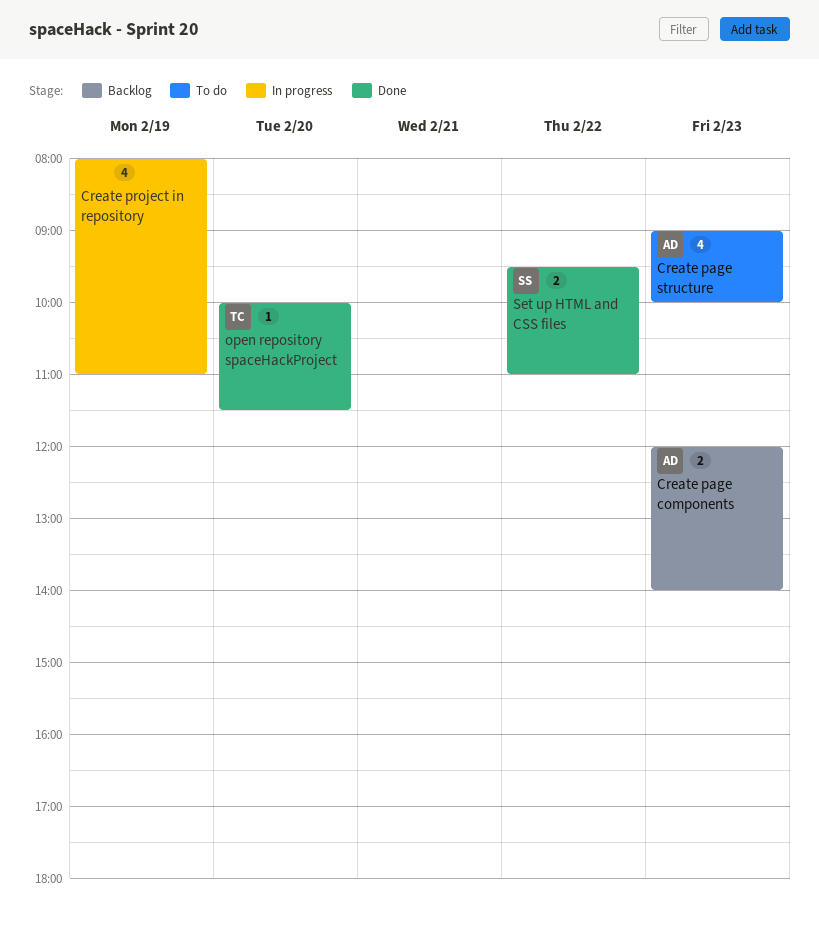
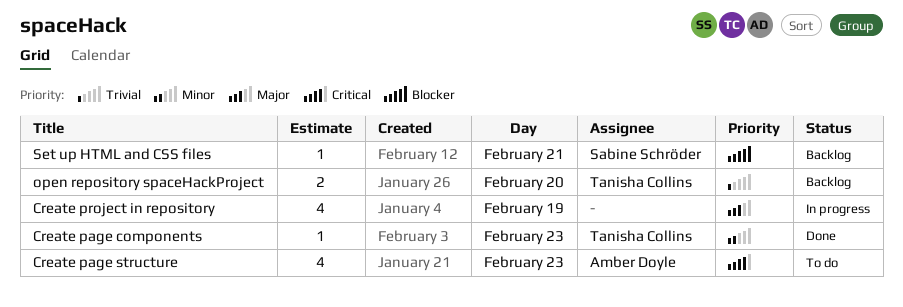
Create page components, status: Backlog -> Done
Create page components, owner: Amber Doyle -> Tanisha Collins
Create page components, estimate: 2 -> 1
open repository spaceHackProject, status: Done -> Backlog
open repository spaceHackProject, estimate: 1 -> 2
Set up HTML and CSS files, status: Done -> Backlog
Set up HTML and CSS files, estimate: 2 -> 1
Set up HTML and CSS files, day: Feb 22 -> Feb 21

